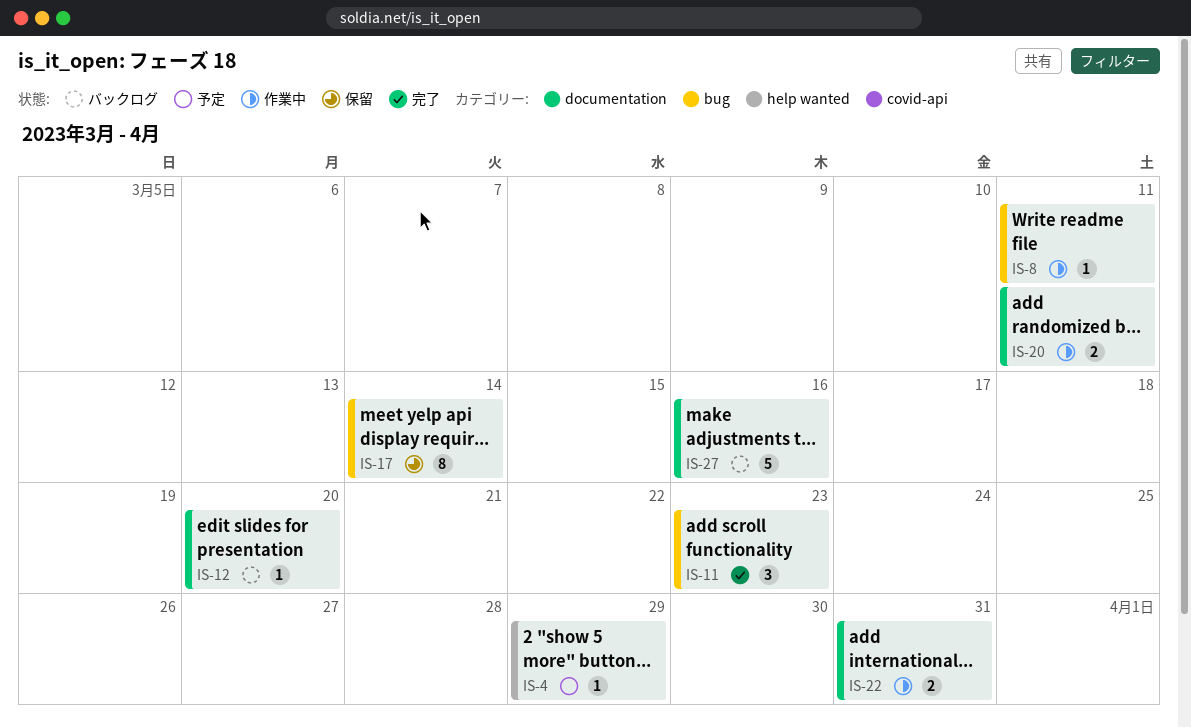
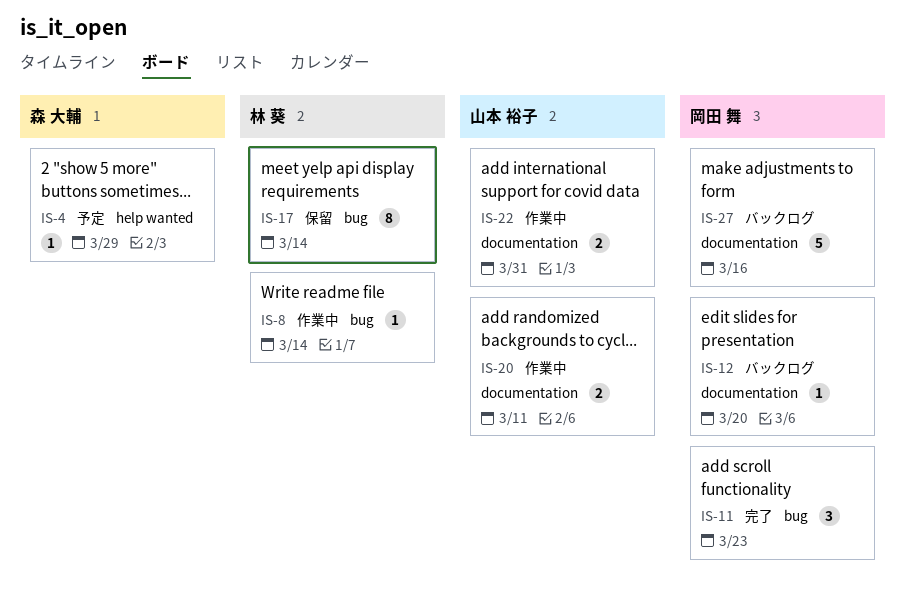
IS-8, due: Mar 11 -> Mar 14

